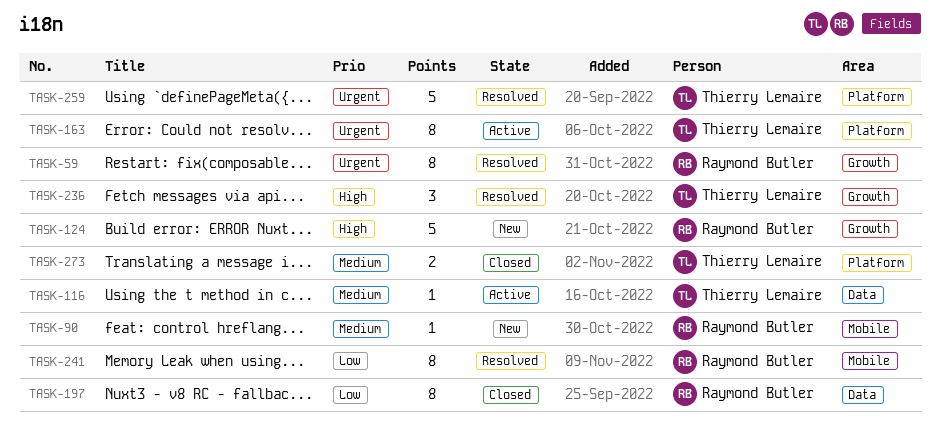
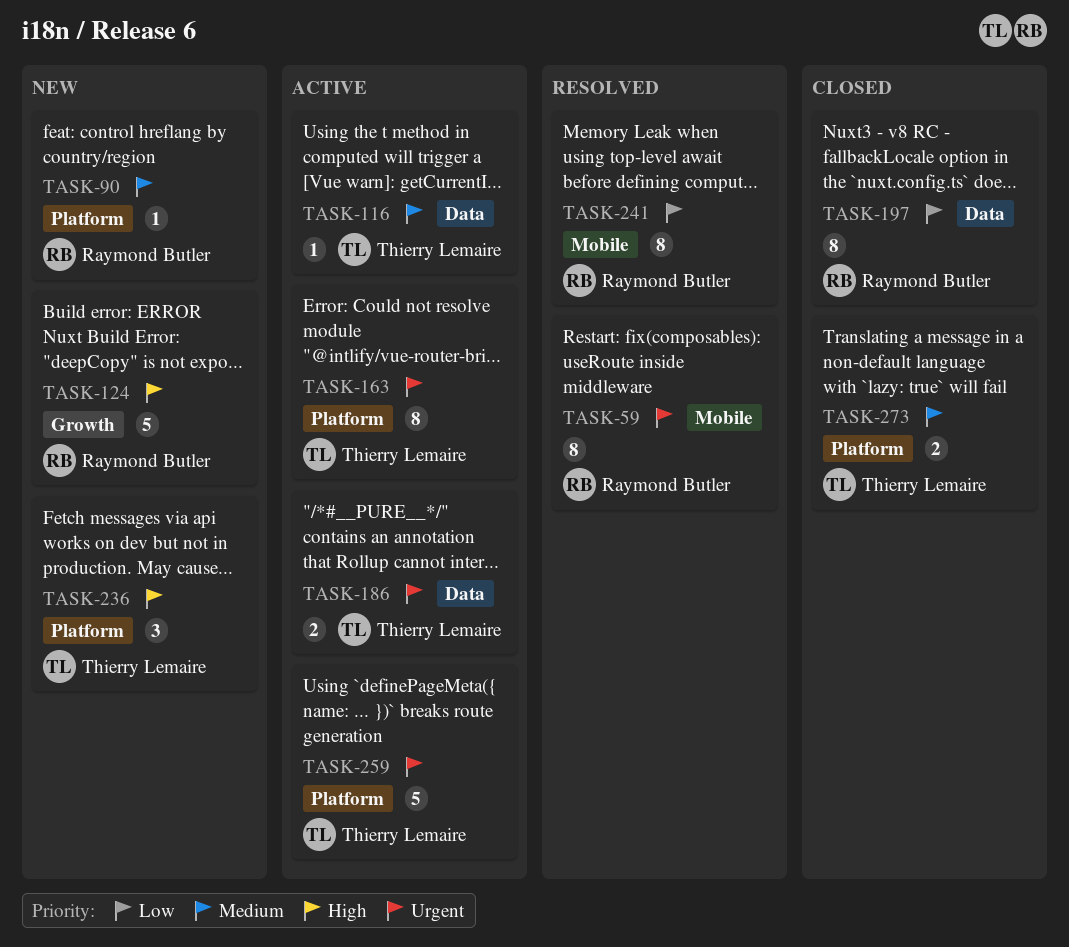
TASK-59, label: Growth -> Mobile
TASK-90, label: Mobile -> Platform
TASK-186: none -> present
TASK-236, status: Resolved -> New
TASK-236, label: Growth -> Platform
TASK-259, status: Resolved -> Active

